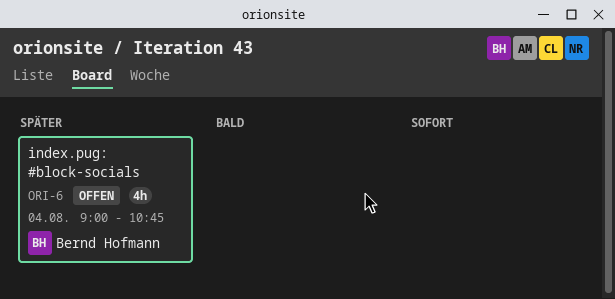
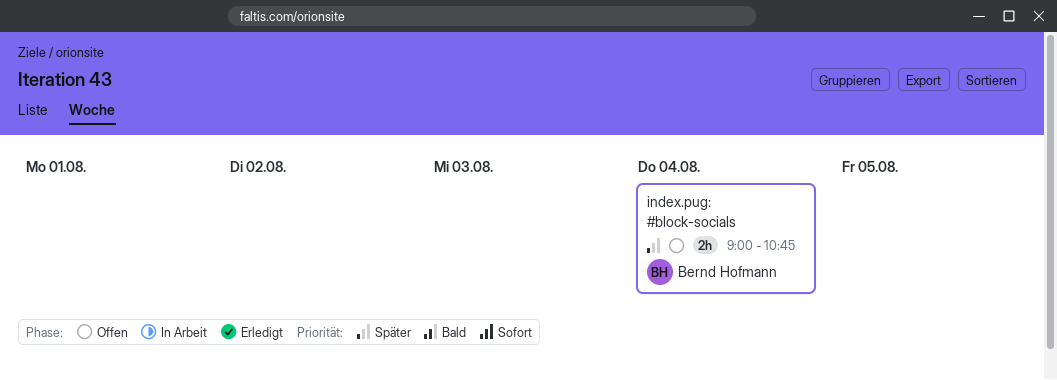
index.pug: #block-socials, estimate: 4h -> 2h

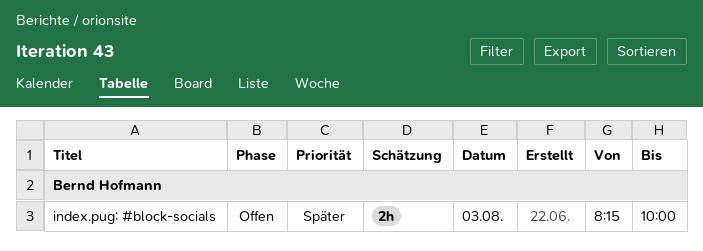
index.pug: #block-socials, day: Aug 4 -> Aug 3
index.pug: #block-socials, begins: 09:00 -> 08:15
index.pug: #block-socials, ends: 10:45 -> 10:00

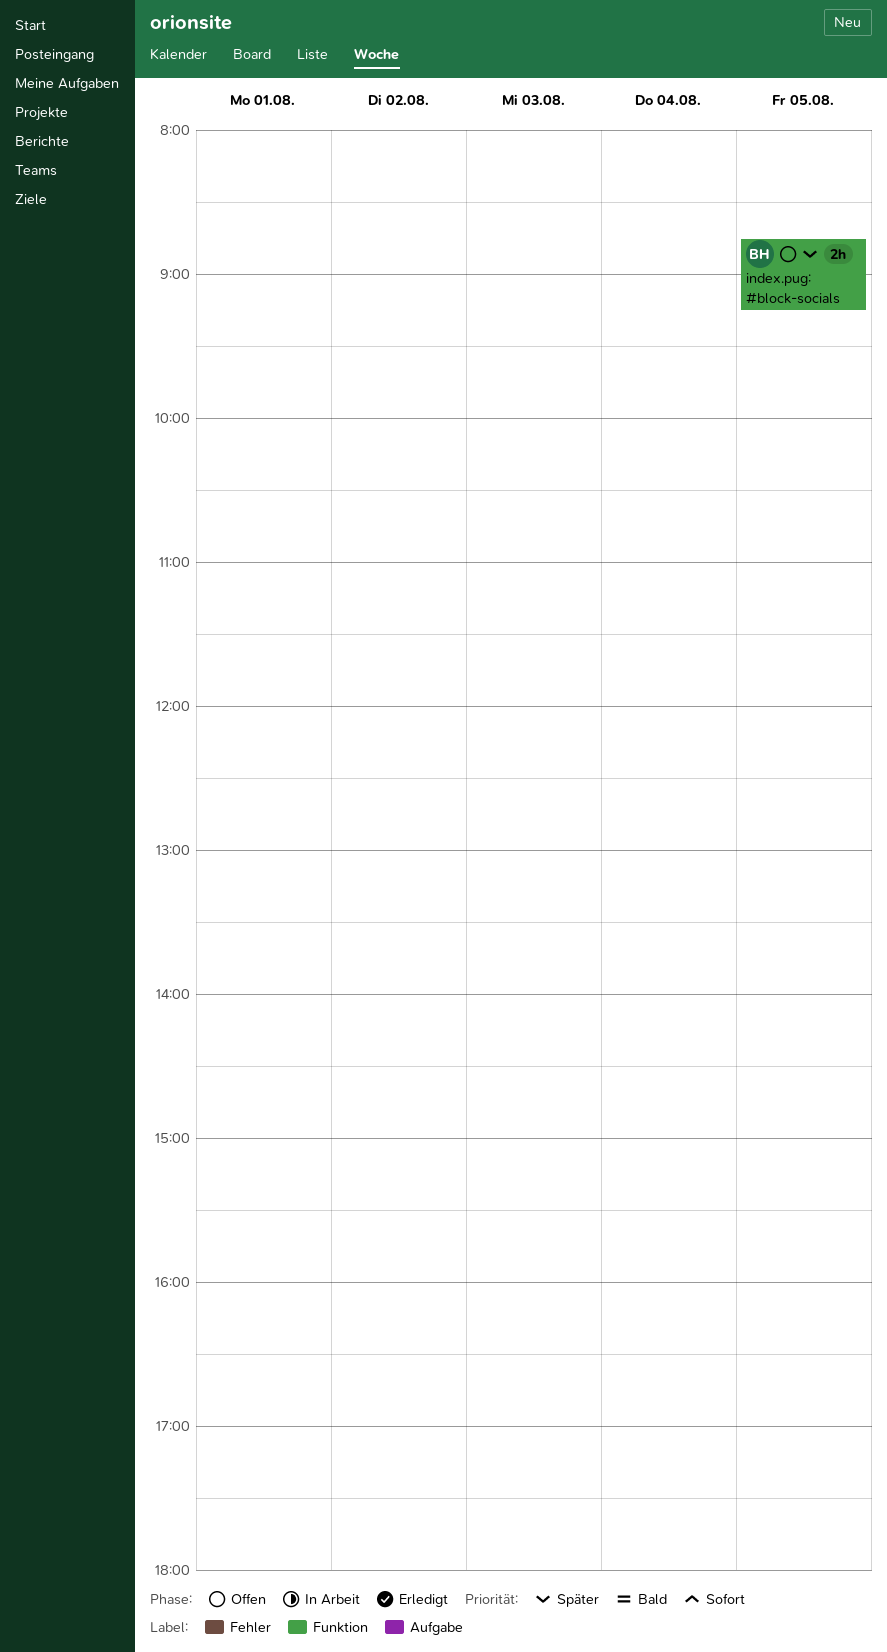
index.pug: #block-socials, day: Aug 3 -> Aug 5
index.pug: #block-socials, begins: 08:15 -> 08:45
index.pug: #block-socials, ends: 10:00 -> 09:15

